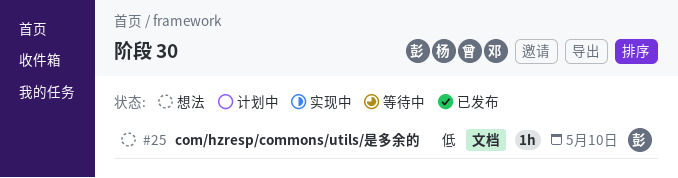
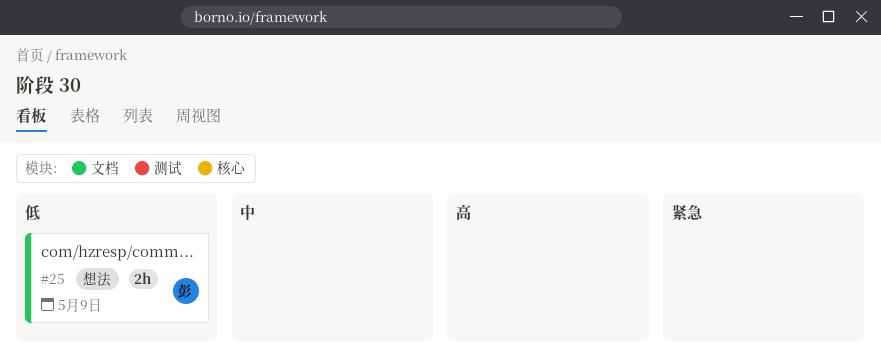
#25, estimate: 1h -> 2h
#25, due: May 10 -> May 9

